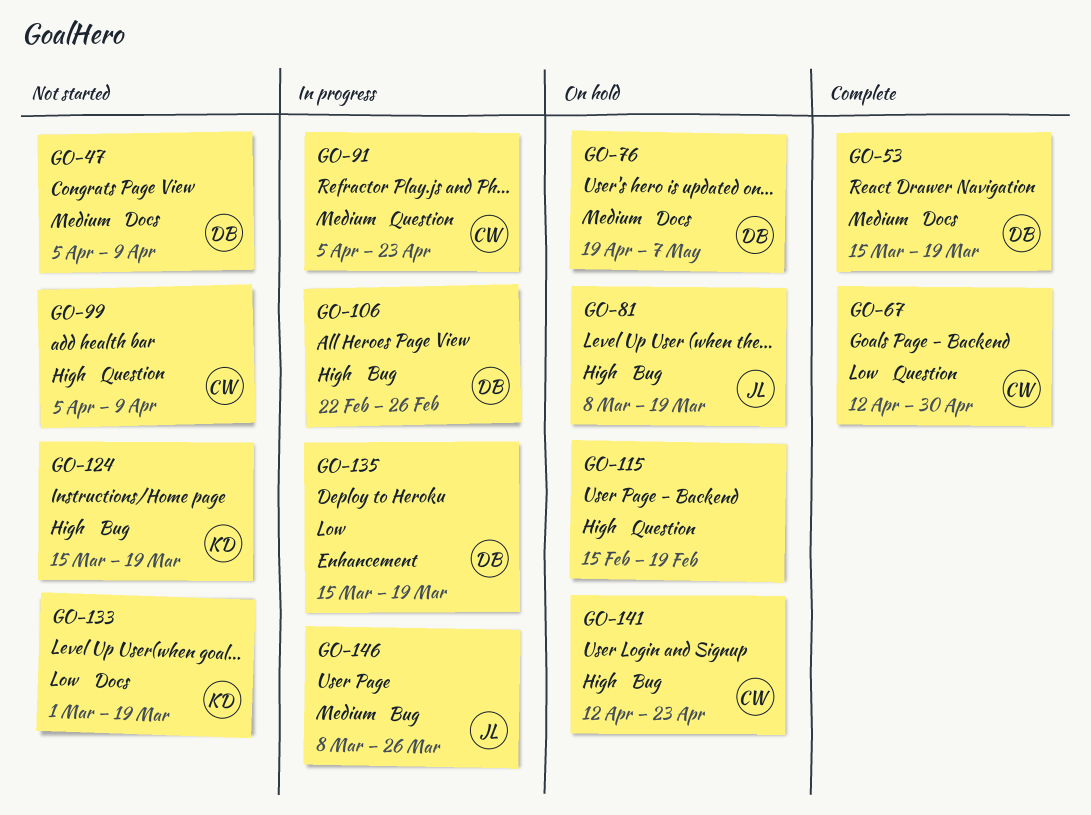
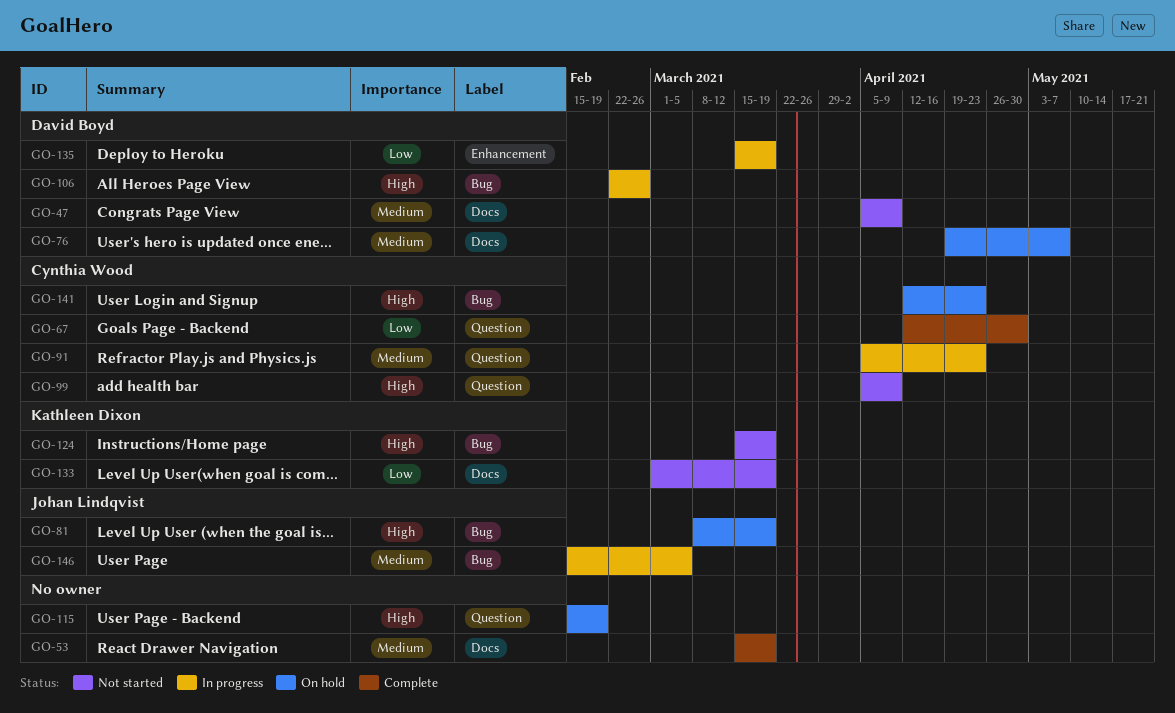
GO-53, owner: David Boyd -> none
GO-146, start: Mar 8 -> Feb 15
GO-146, due: Mar 26 -> Mar 5

